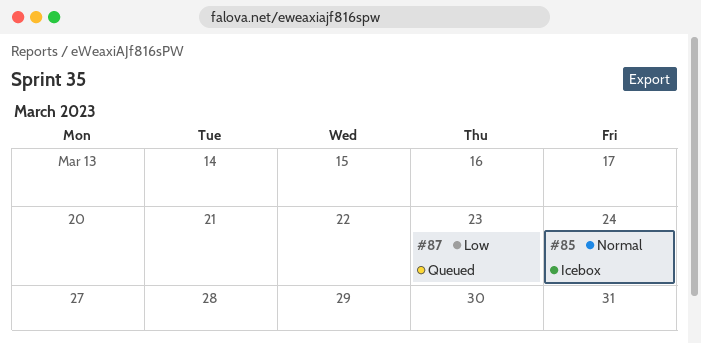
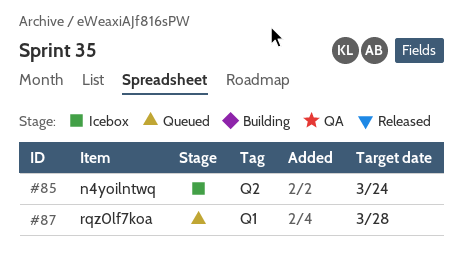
#87, due: Mar 23 -> Mar 28

